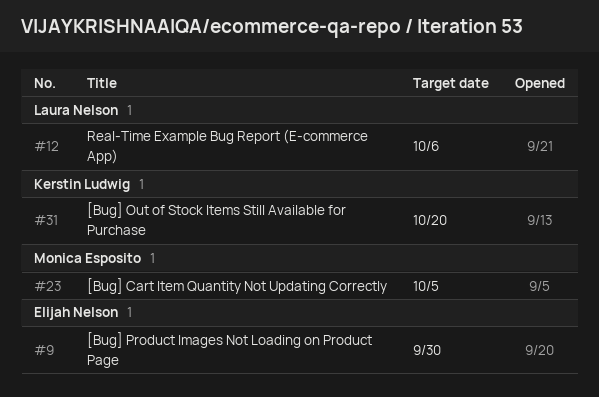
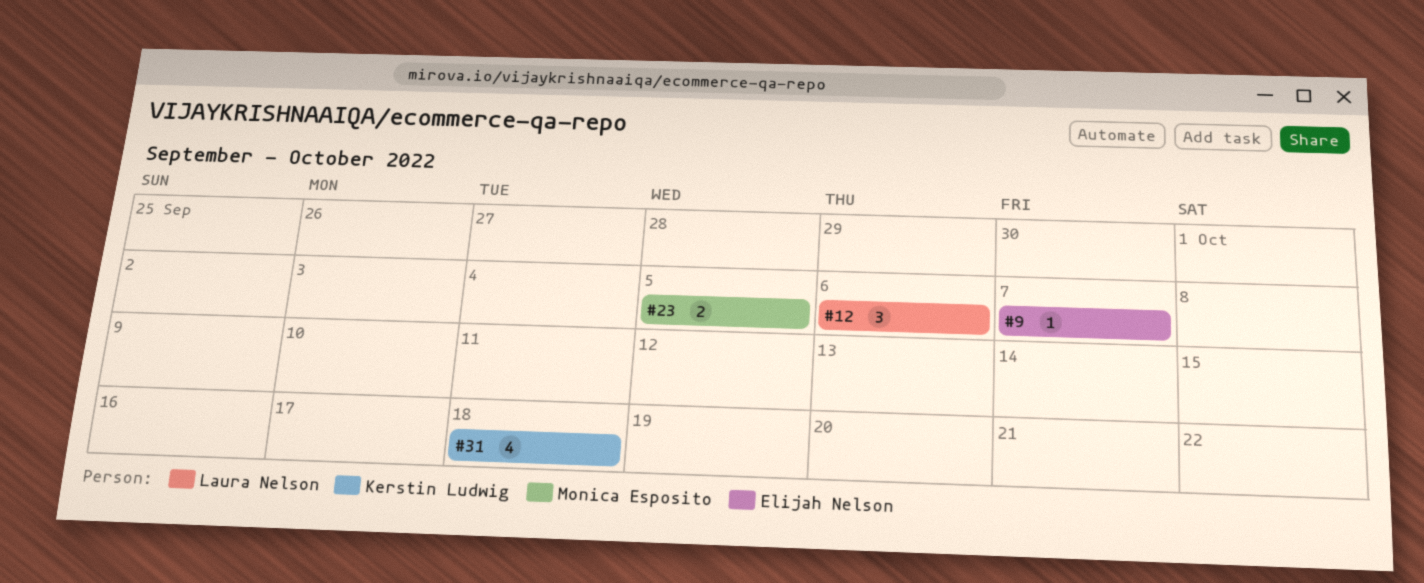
#9, due: Sep 30 -> Oct 7
#31, due: Oct 20 -> Oct 18

